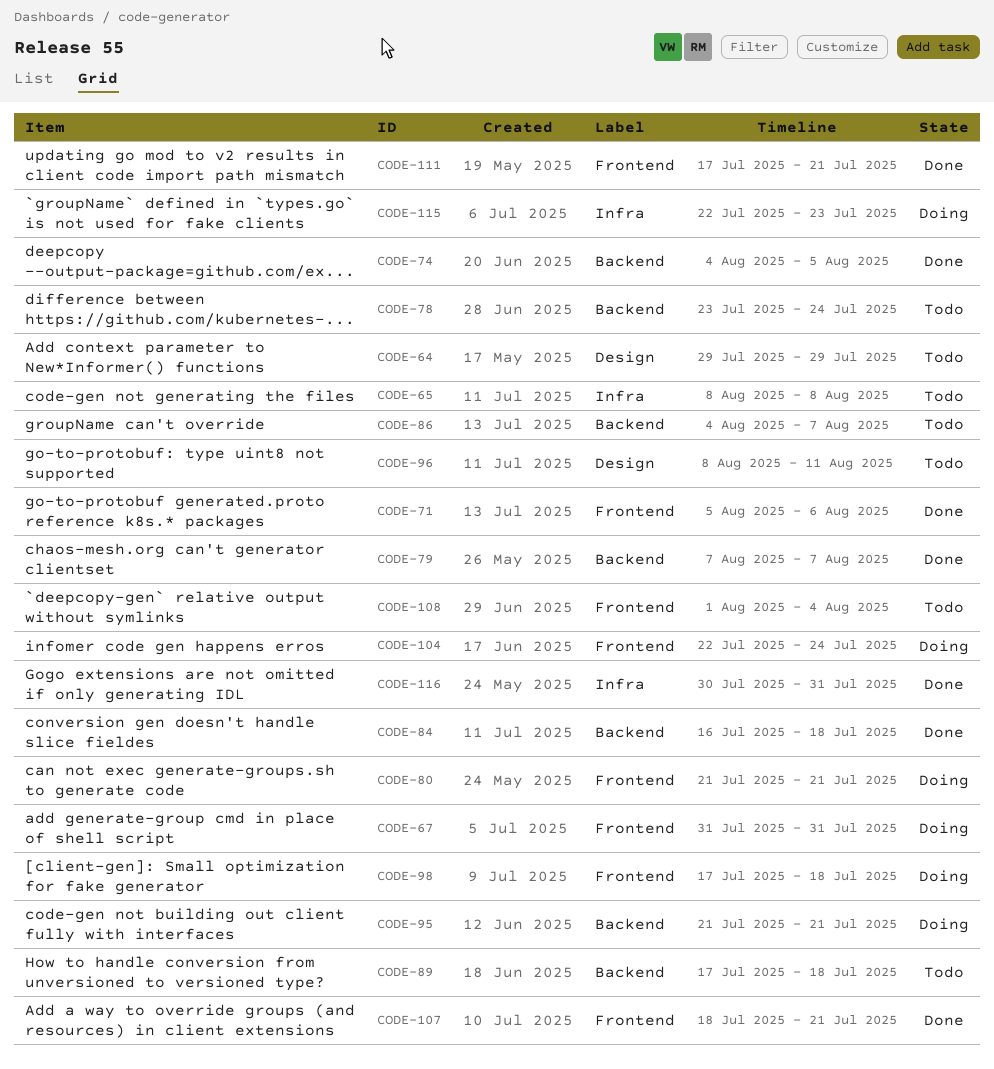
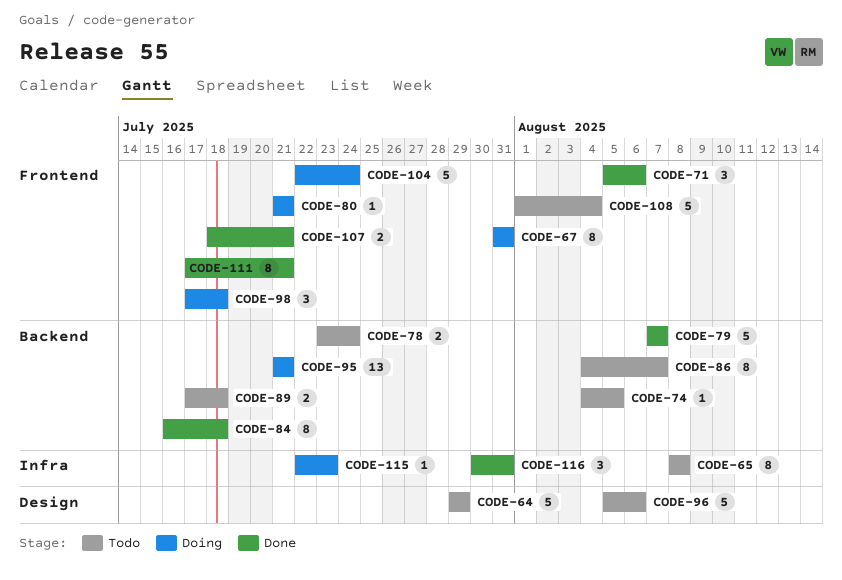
CODE-74, status: Done -> Todo
CODE-96, start: Aug 8 -> Aug 5
CODE-96, due: Aug 11 -> Aug 6

